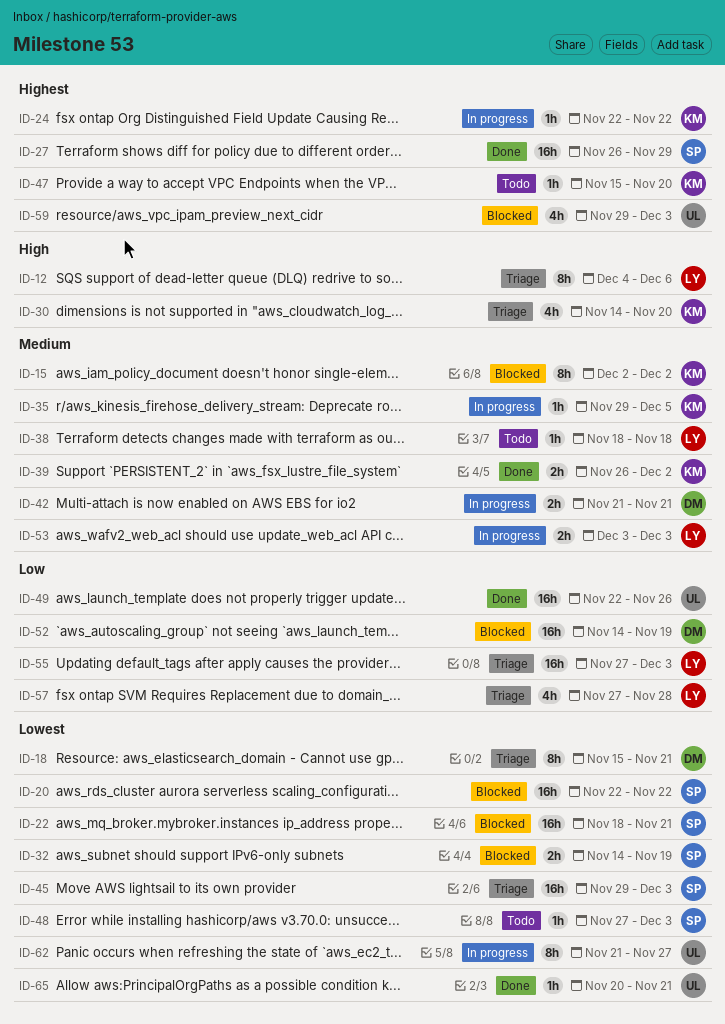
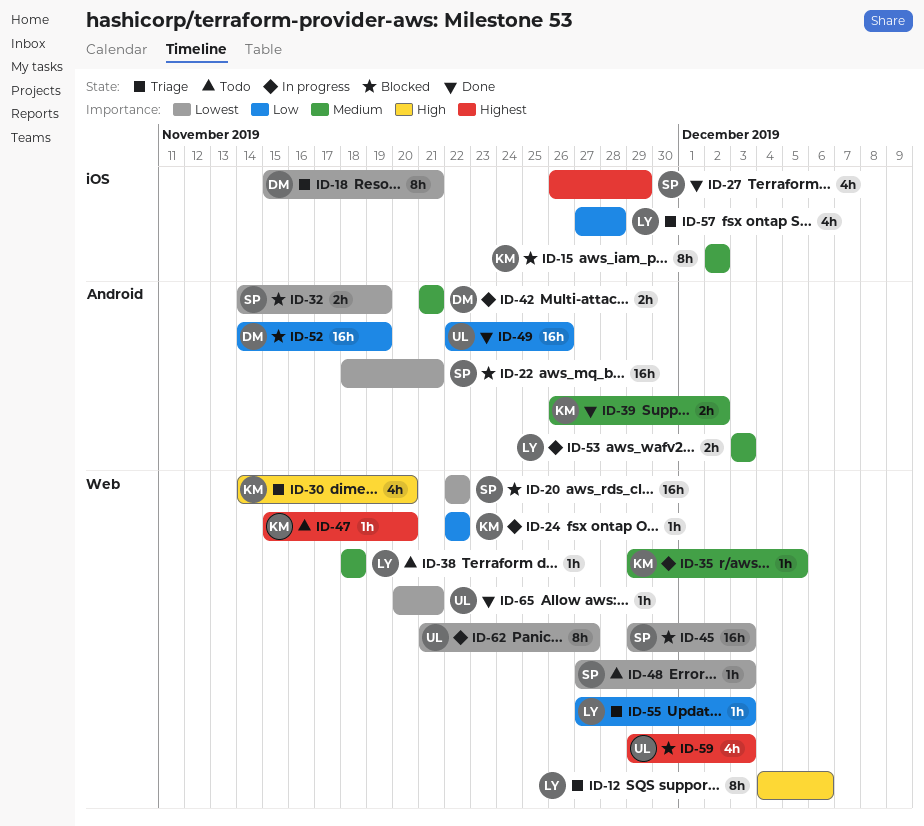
ID-24, priority: Highest -> Low
ID-27, estimate: 16h -> 4h
ID-45, status: Triage -> Blocked
ID-55, estimate: 16h -> 1h

